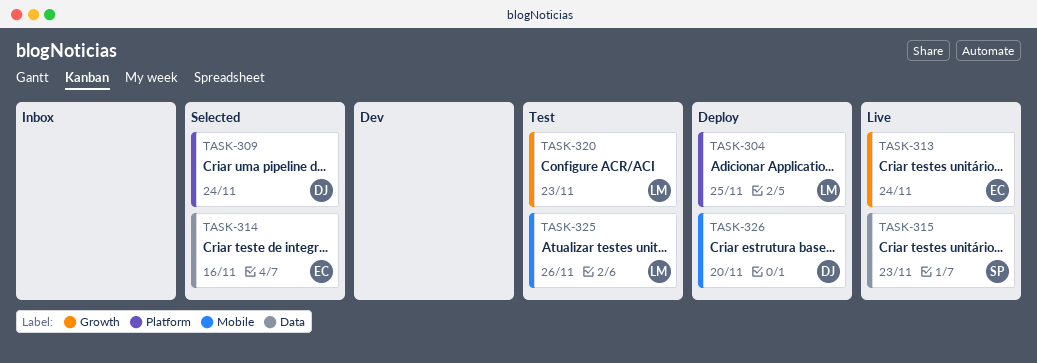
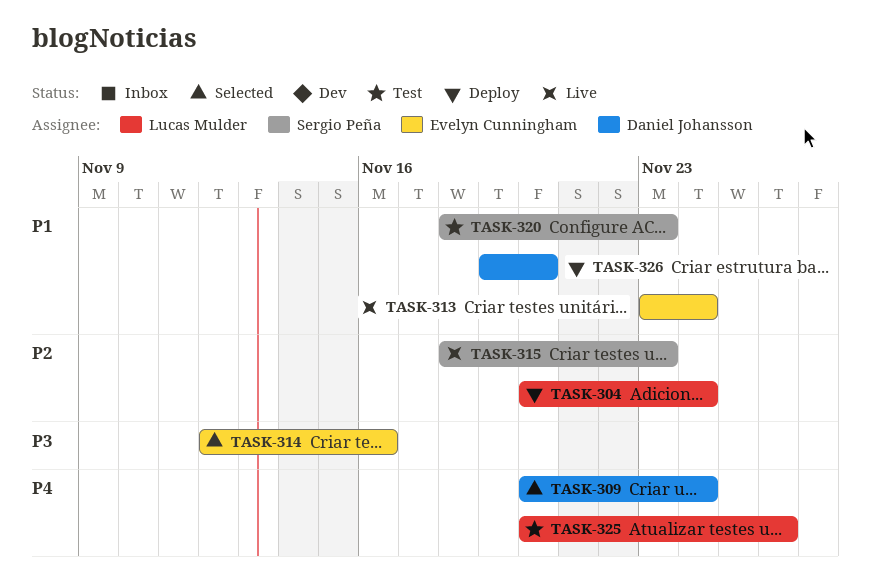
TASK-304, due: Nov 25 -> Nov 24
TASK-320, owner: Lucas Mulder -> Sergio Peña

